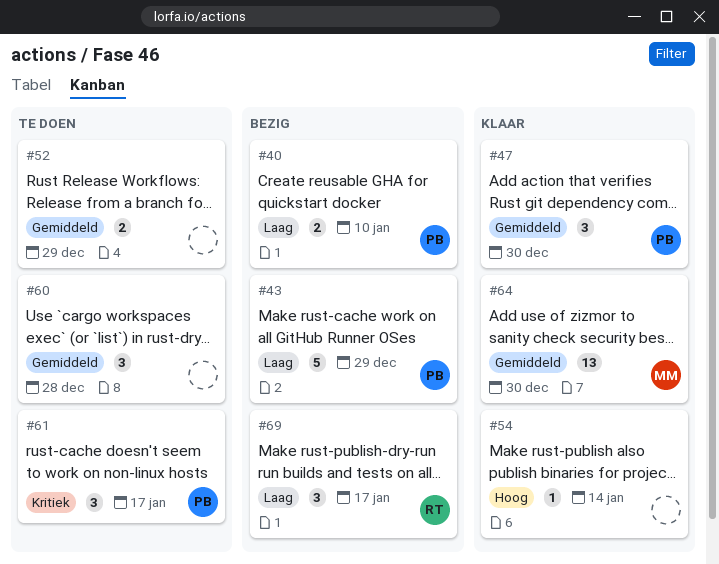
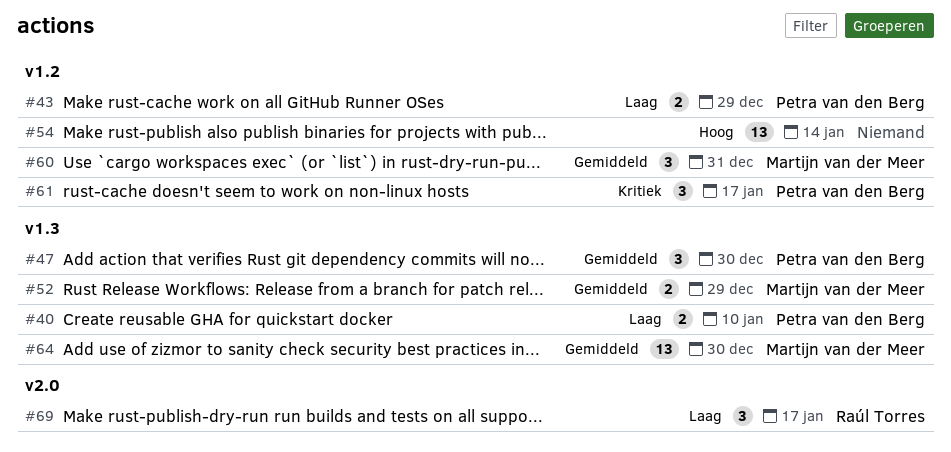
#43, estimate: 5 -> 2
#52, owner: none -> Martijn van der Meer
#54, estimate: 1 -> 13
#60, owner: none -> Martijn van der Meer
#60, due: Dec 28 -> Dec 31

